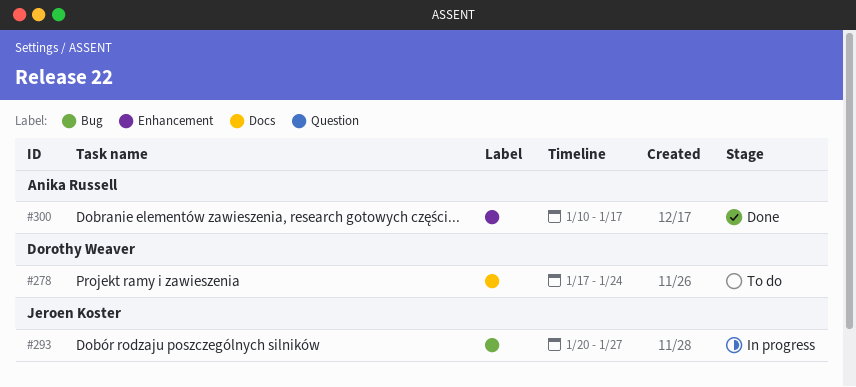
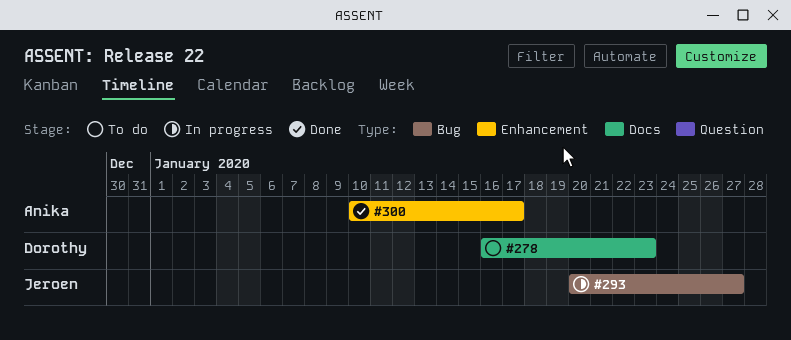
#278, start: Jan 17 -> Jan 16
#278, due: Jan 24 -> Jan 23

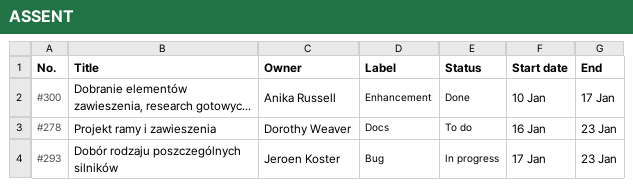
#293, start: Jan 20 -> Jan 17
#293, due: Jan 27 -> Jan 23

